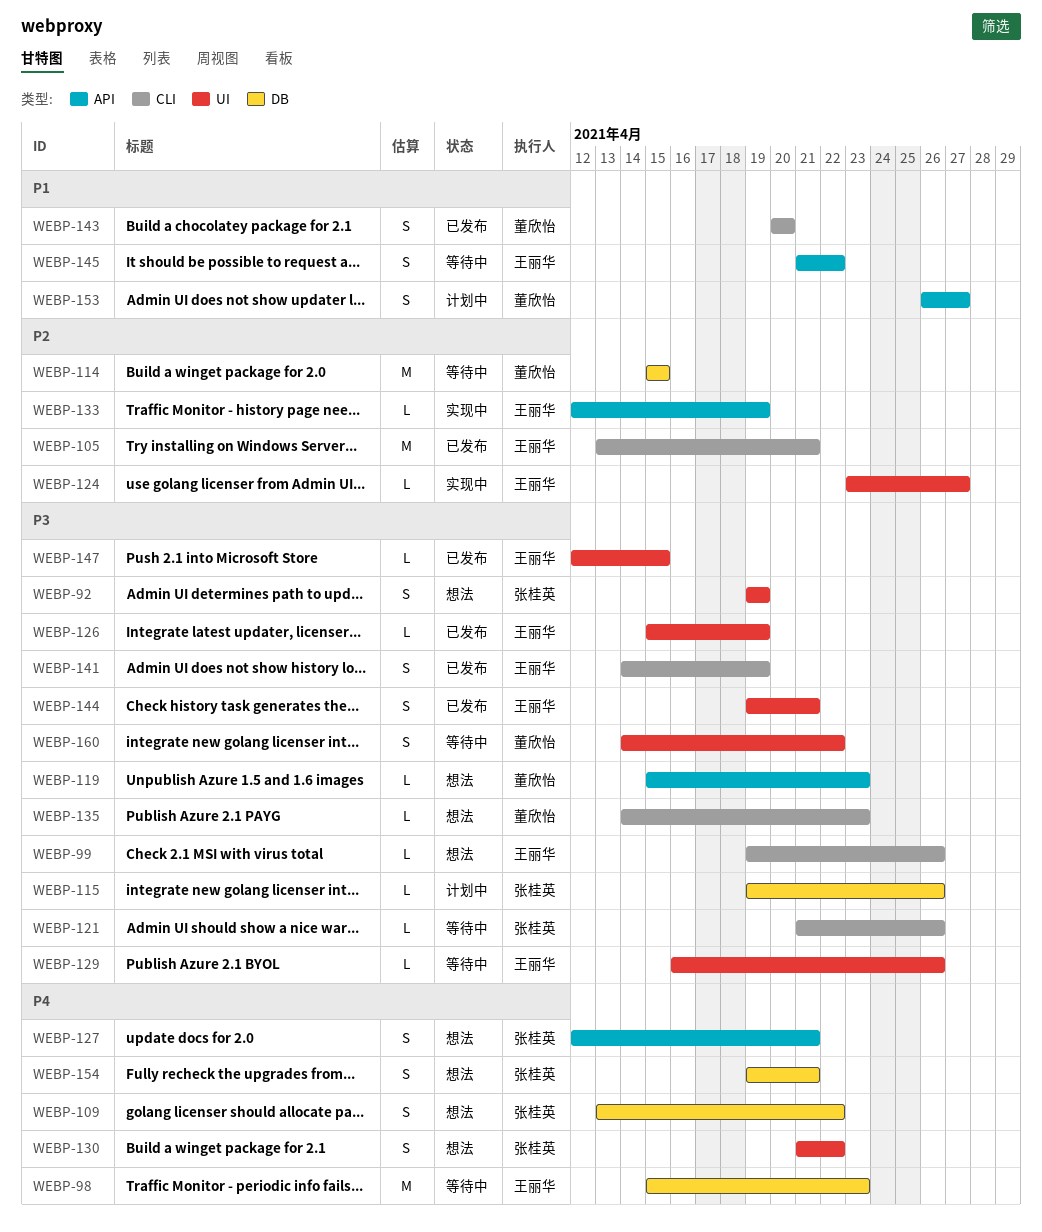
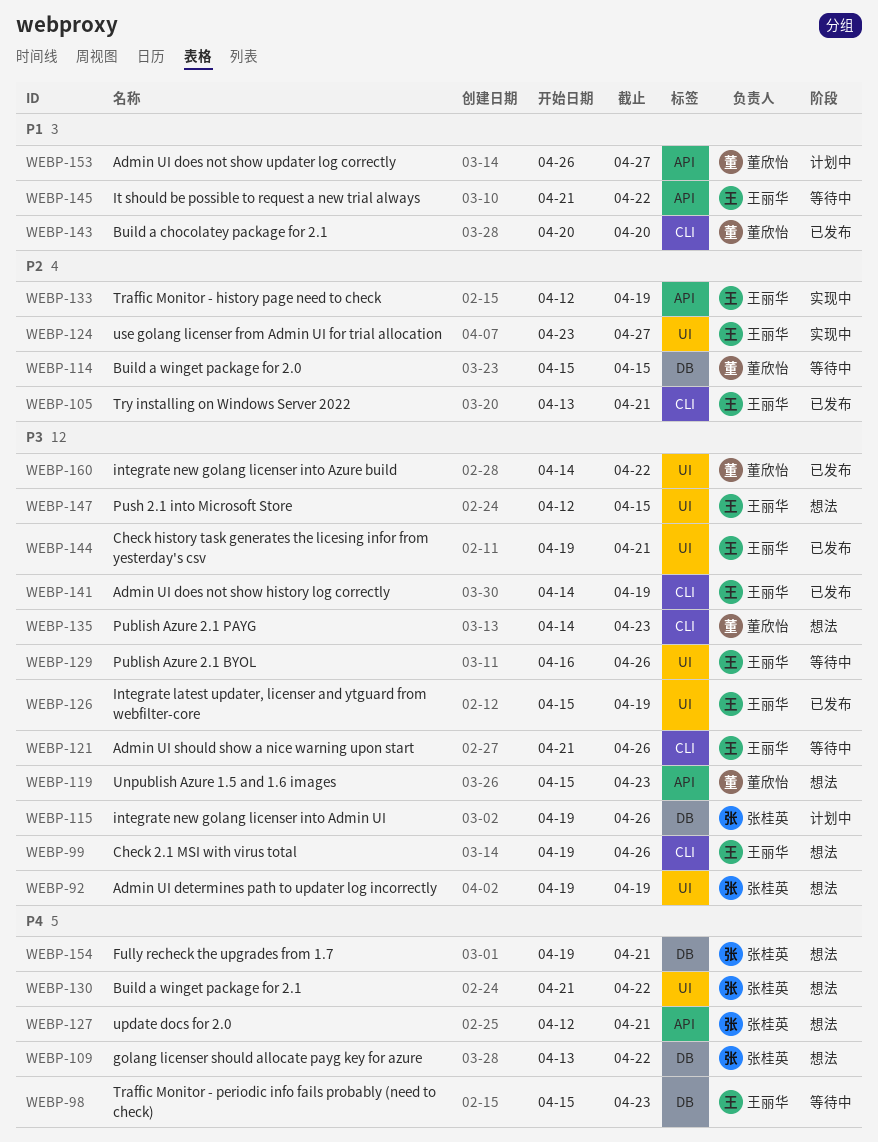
WEBP-121, owner: 张桂英 -> 王丽华
WEBP-147, status: 已发布 -> 想法
WEBP-160, status: 等待中 -> 已发布

